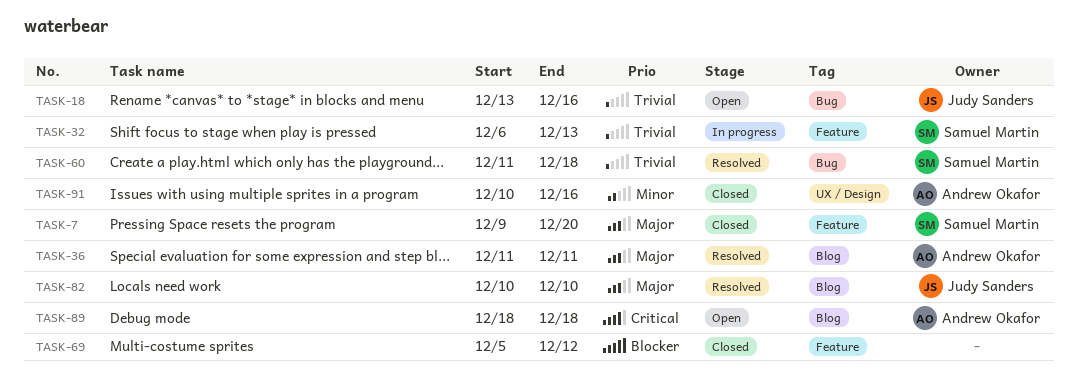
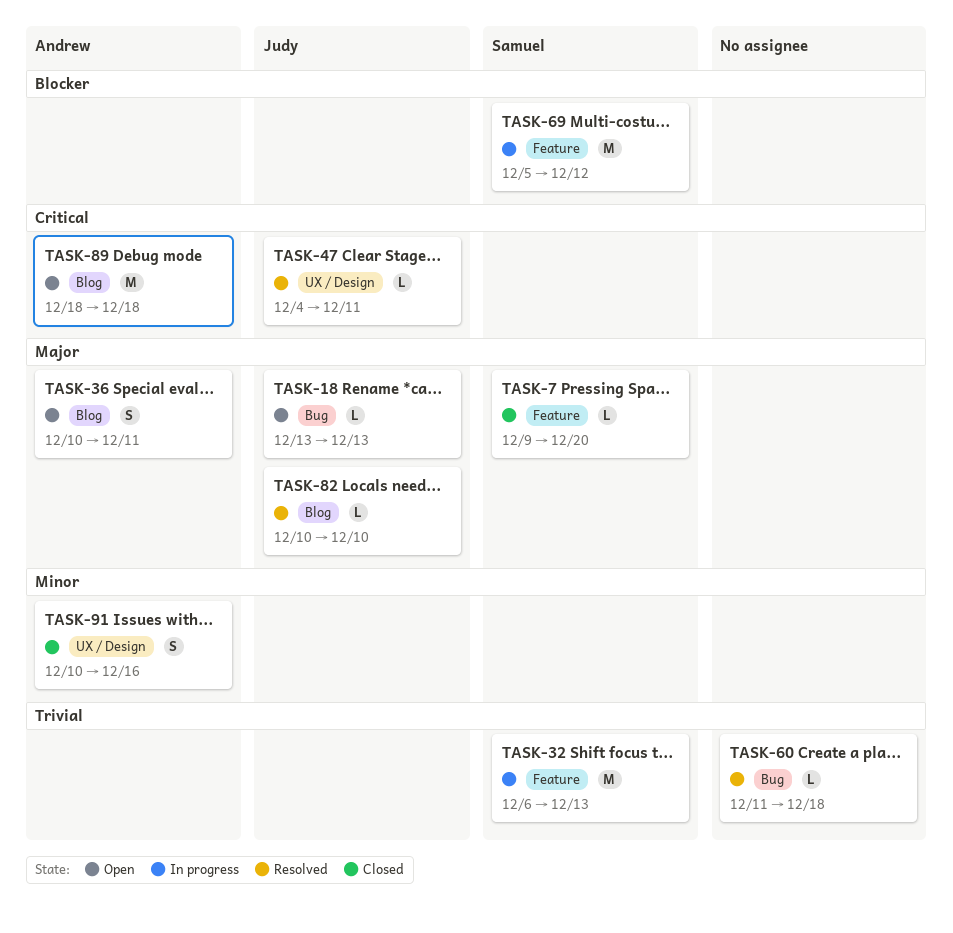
TASK-18, priority: Trivial -> Major
TASK-18, due: Dec 16 -> Dec 13
TASK-36, status: Resolved -> Open
TASK-36, start: Dec 11 -> Dec 10
TASK-47: none -> present
TASK-60, owner: Samuel Martin -> none
TASK-69, status: Closed -> In progress
TASK-69, owner: none -> Samuel Martin

